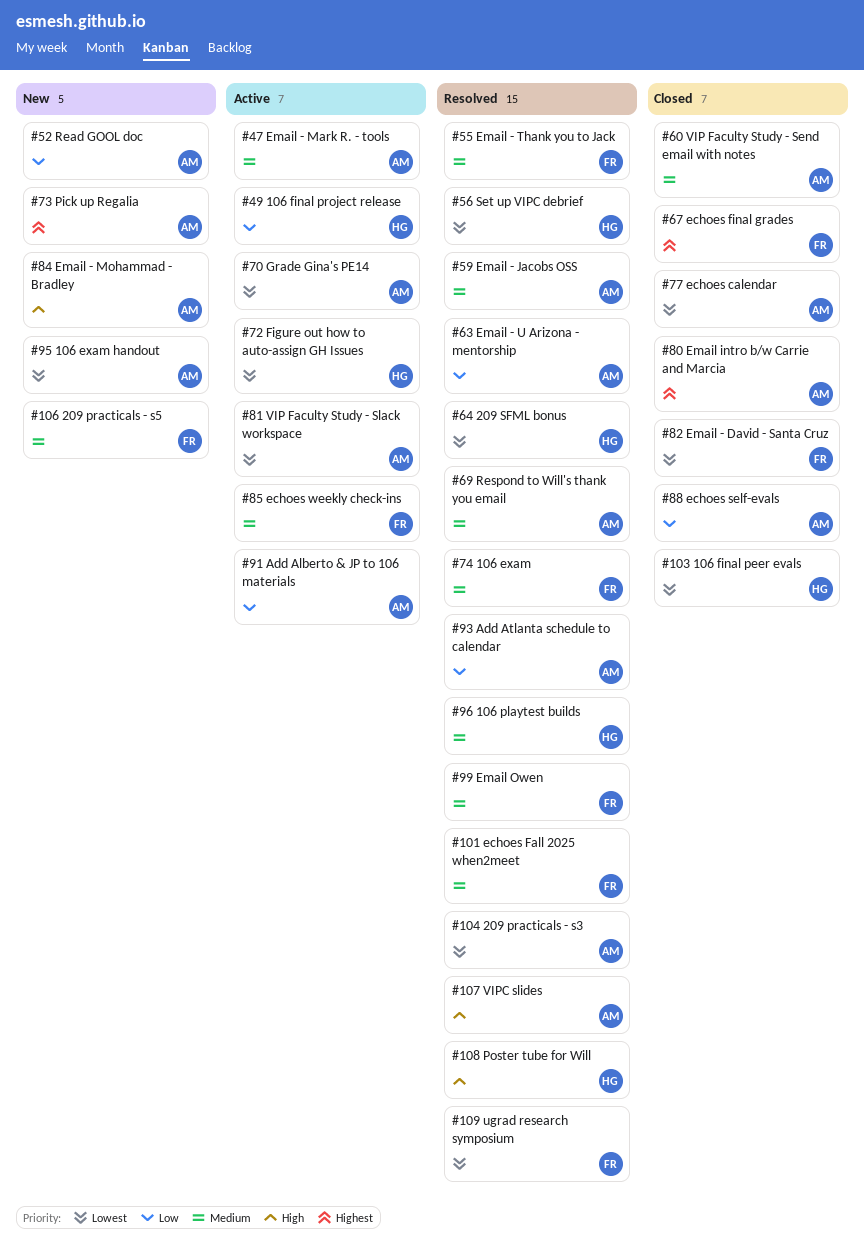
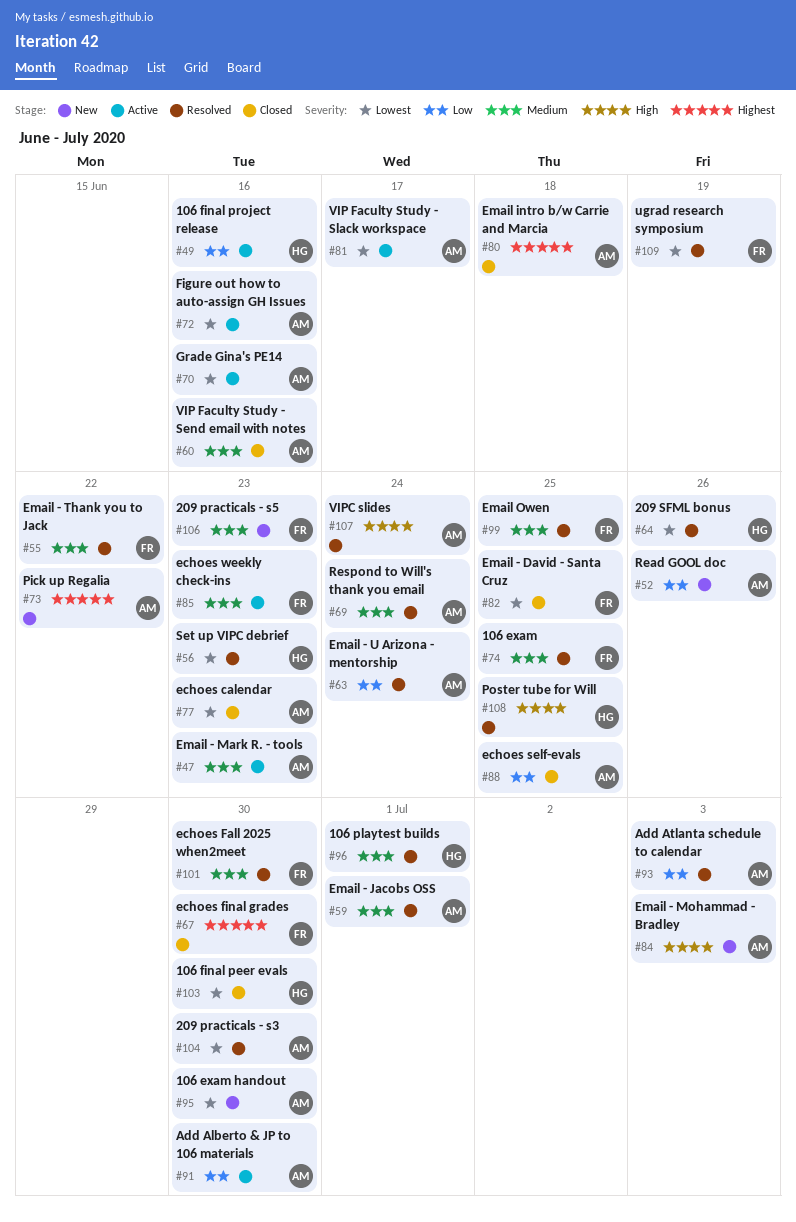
#72, owner: HG -> AM

